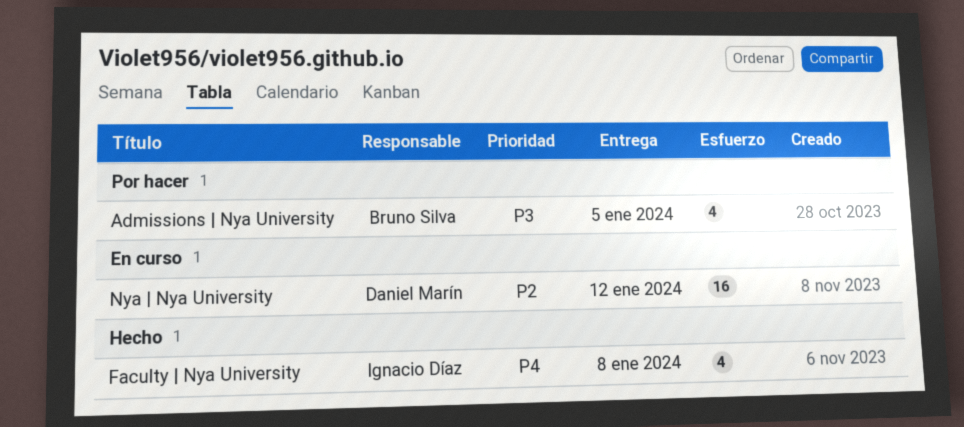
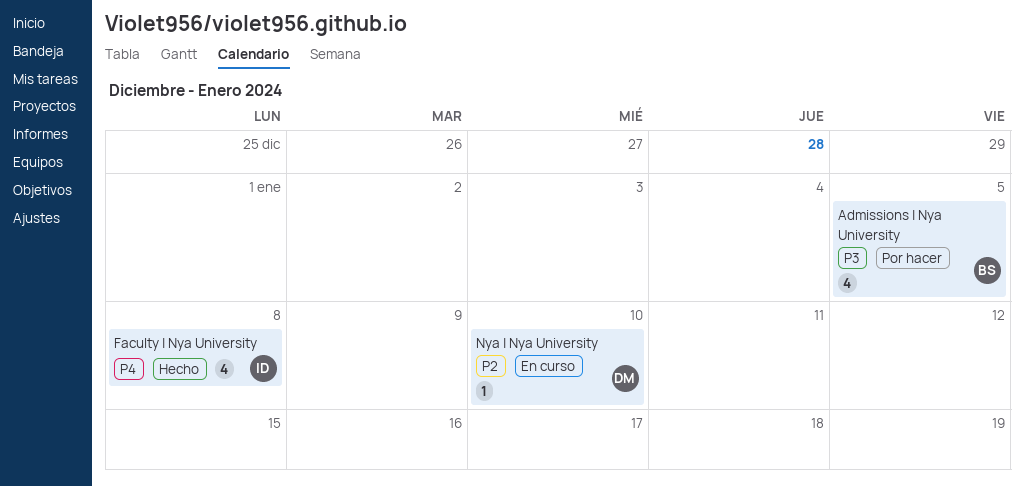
Nya | Nya University, estimate: 16 -> 1
Nya | Nya University, due: Jan 12 -> Jan 10

